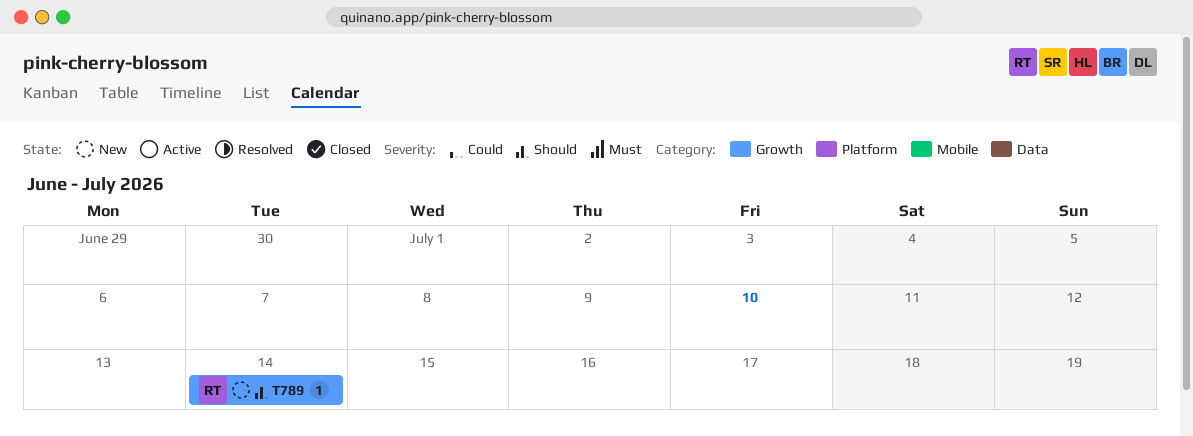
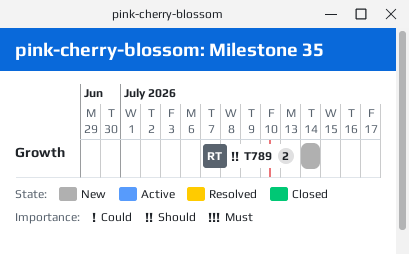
T789, estimate: 1 -> 2

